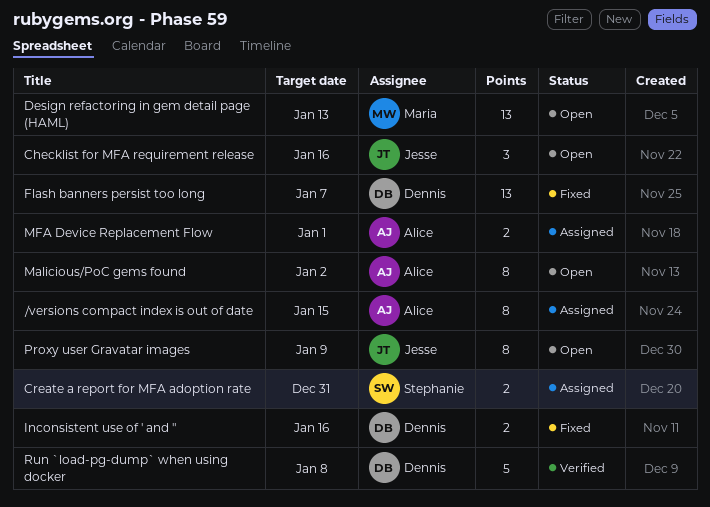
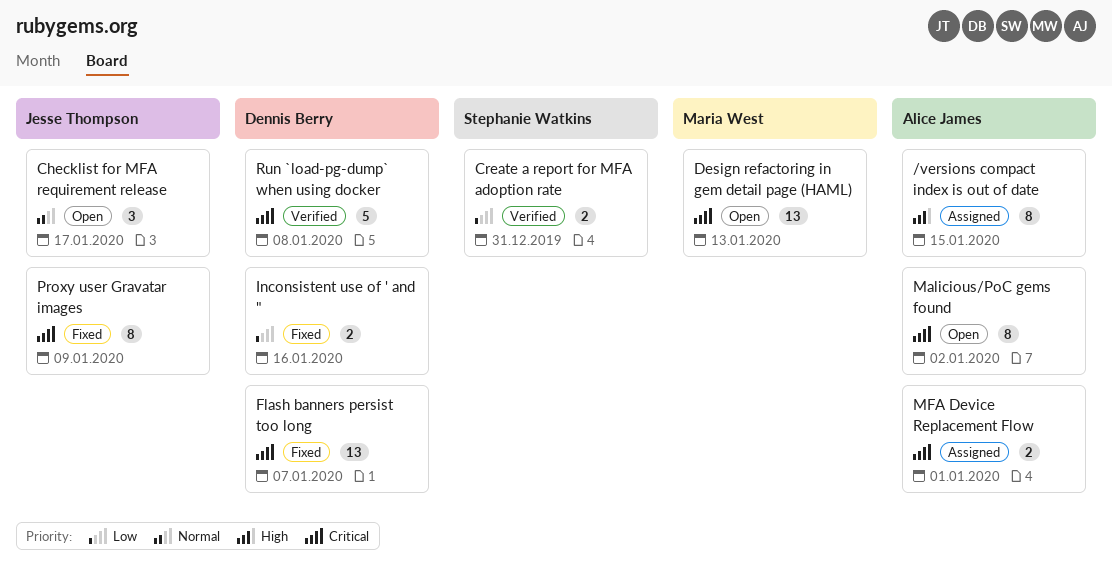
Checklist for MFA requirement release, due: Jan 16 -> Jan 17
Create a report for MFA adoption rate, status: Assigned -> Verified
Proxy user Gravatar images, status: Open -> Fixed

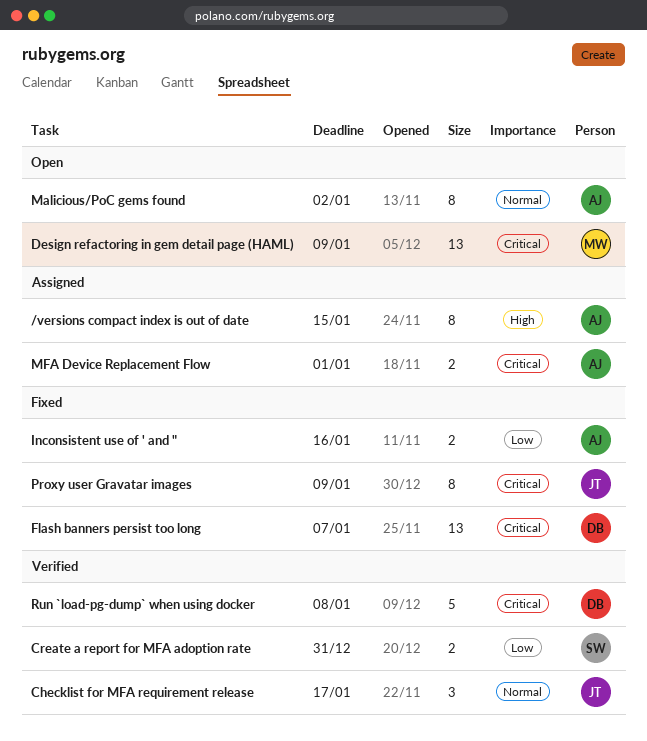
Checklist for MFA requirement release, status: Open -> Verified
Design refactoring in gem detail page (HAML), due: Jan 13 -> Jan 9
Inconsistent use of ' and ", owner: Dennis Berry -> Alice James
Malicious/PoC gems found, priority: Critical -> Normal

